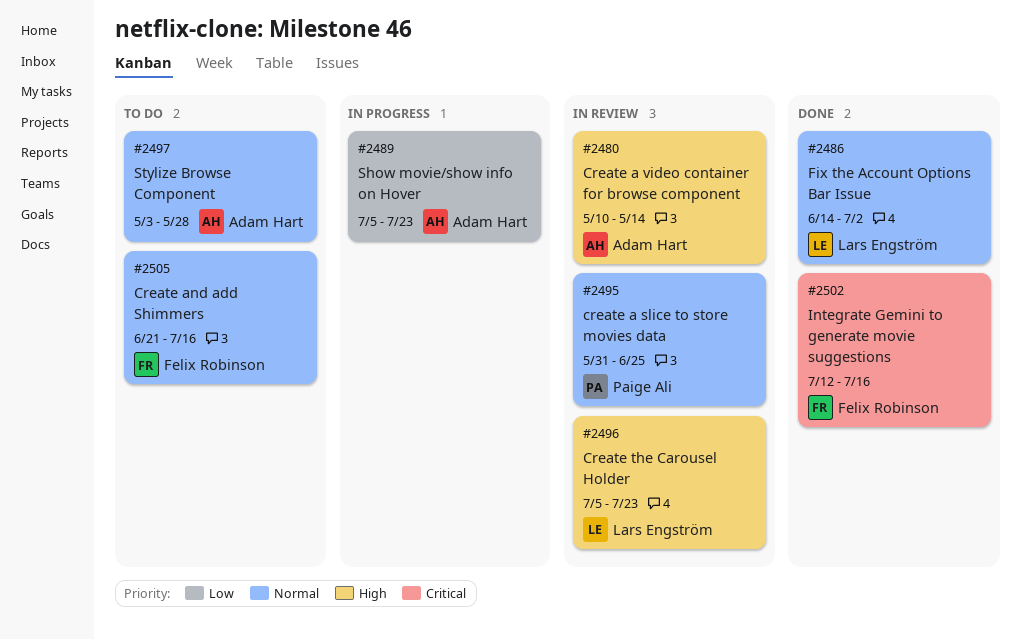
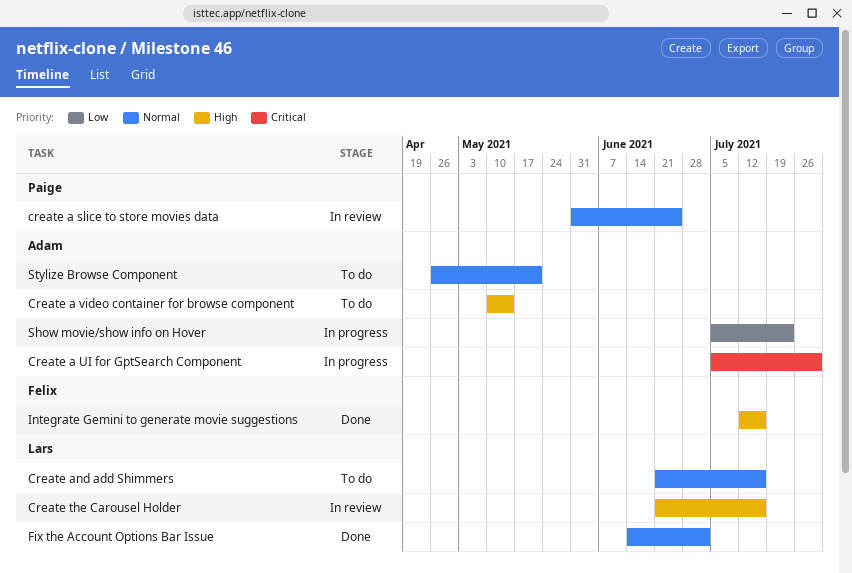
Create a UI for GptSearch Component: none -> present
Create a video container for browse component, status: In review -> To do
Create and add Shimmers, owner: Felix Robinson -> Lars Engström
Create the Carousel Holder, start: Jul 5 -> Jun 21
Create the Carousel Holder, due: Jul 23 -> Jul 16
Integrate Gemini to generate movie suggestions, priority: Critical -> High
Stylize Browse Component, start: May 3 -> Apr 26
Stylize Browse Component, due: May 28 -> May 21

